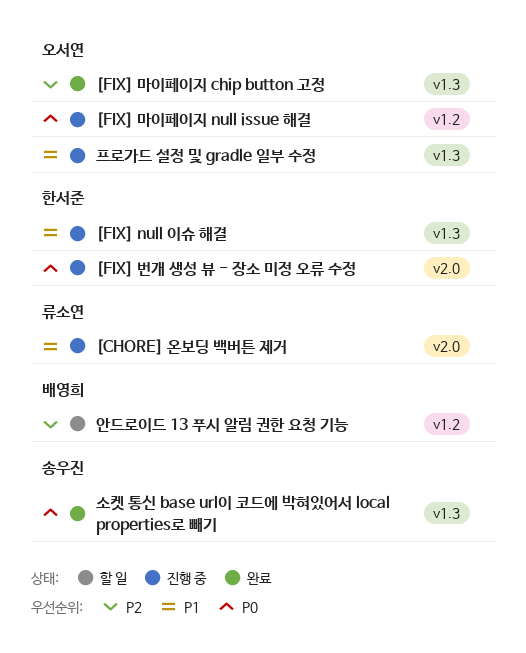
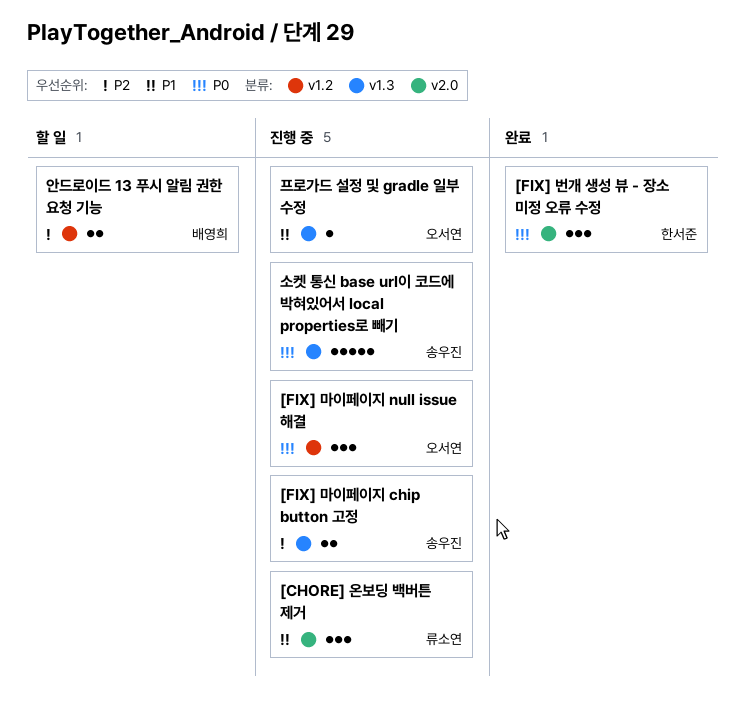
[FIX] null 이슈 해결: present -> none
[FIX] 마이페이지 chip button 고정, status: 완료 -> 진행 중
[FIX] 마이페이지 chip button 고정, owner: 오서연 -> 송우진
[FIX] 번개 생성 뷰 - 장소 미정 오류 수정, status: 진행 중 -> 완료
소켓 통신 base url이 코드에 박혀있어서 local properties로 빼기, status: 완료 -> 진행 중

